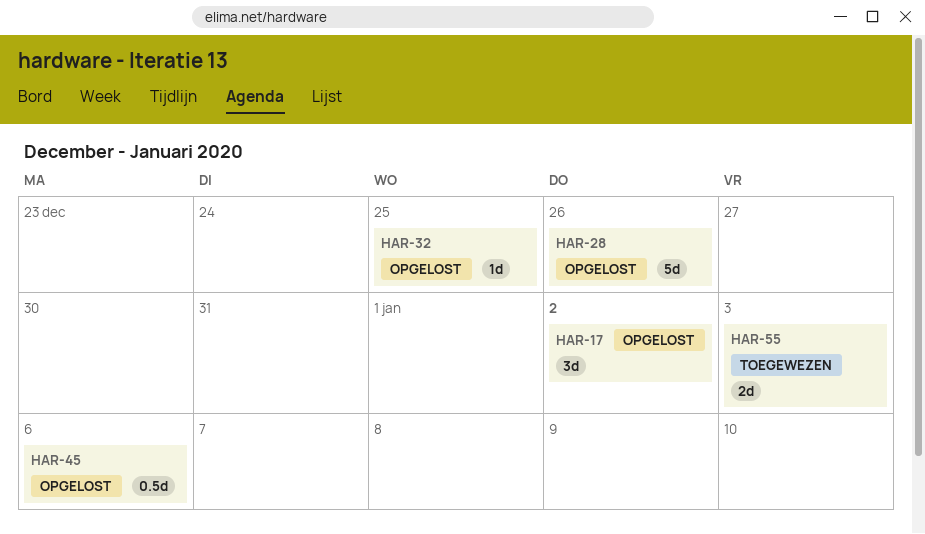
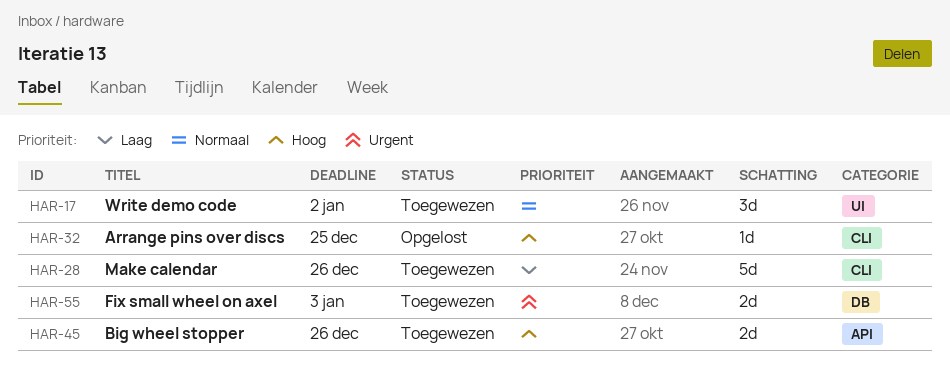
HAR-17, status: Opgelost -> Toegewezen
HAR-28, status: Opgelost -> Toegewezen
HAR-45, status: Opgelost -> Toegewezen
HAR-45, estimate: 0.5d -> 2d
HAR-45, due: Jan 6 -> Dec 26

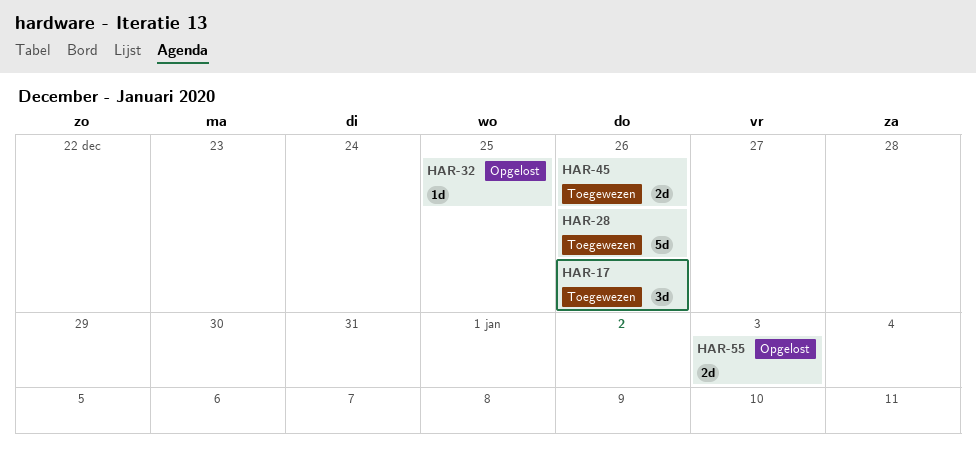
HAR-17, due: Jan 2 -> Dec 26
HAR-55, status: Toegewezen -> Opgelost

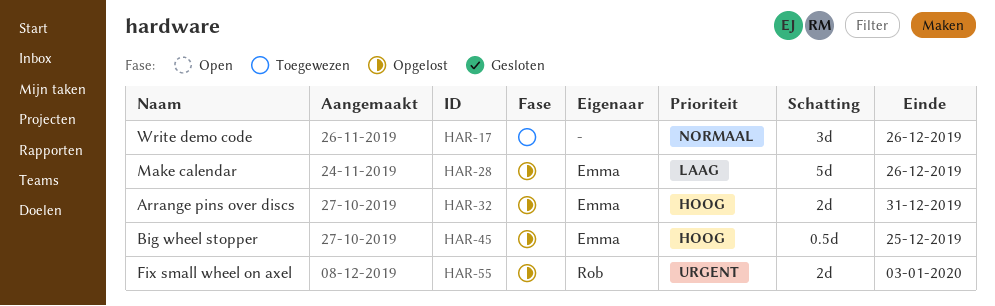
HAR-28, status: Toegewezen -> Opgelost
HAR-32, estimate: 1d -> 2d
HAR-32, due: Dec 25 -> Dec 31
HAR-45, status: Toegewezen -> Opgelost
HAR-45, estimate: 2d -> 0.5d
HAR-45, due: Dec 26 -> Dec 25

